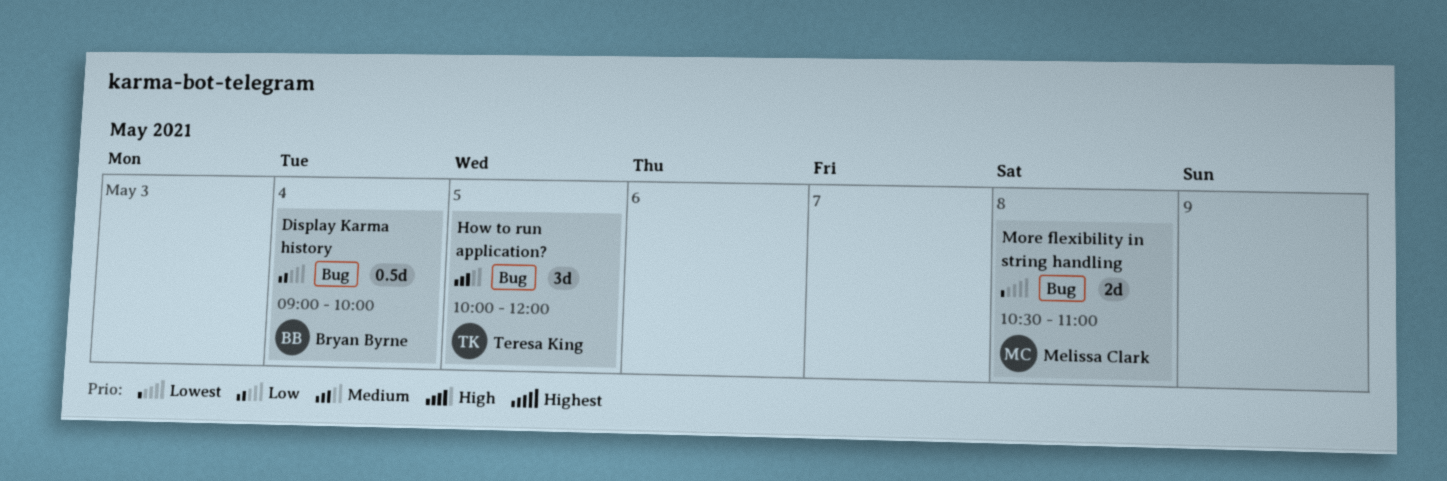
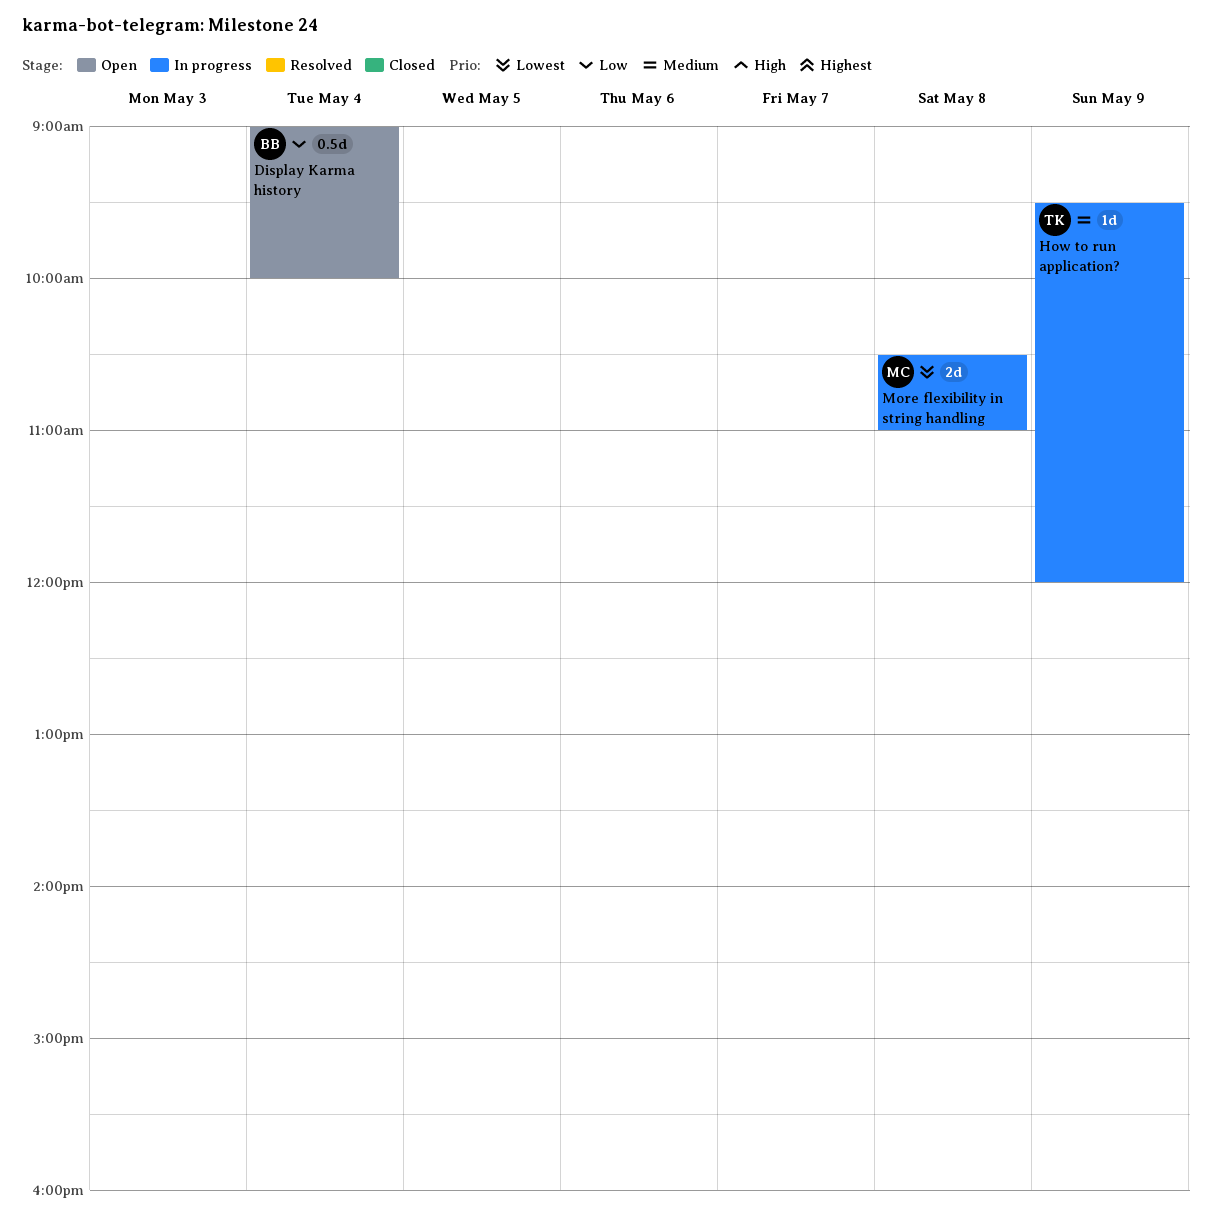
How to run application?, estimate: 3d -> 1d
How to run application?, day: May 5 -> May 9
How to run application?, begins: 10:00 -> 09:30

